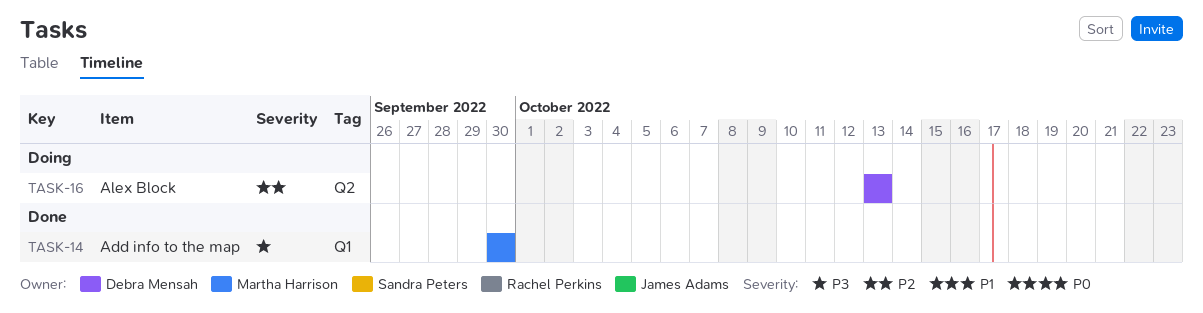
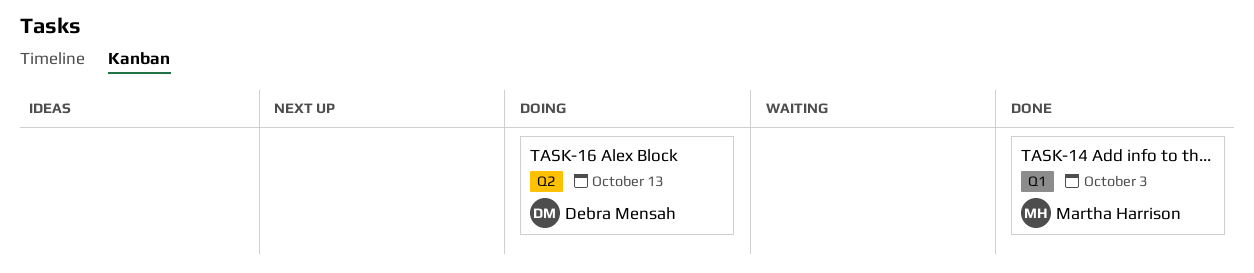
TASK-14, due: Sep 30 -> Oct 3

